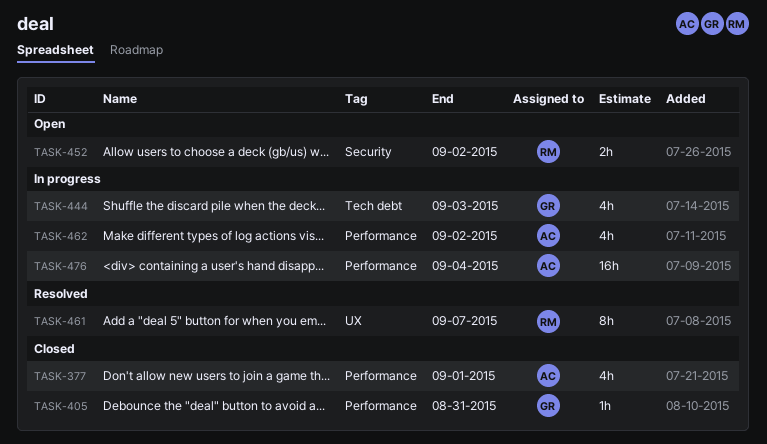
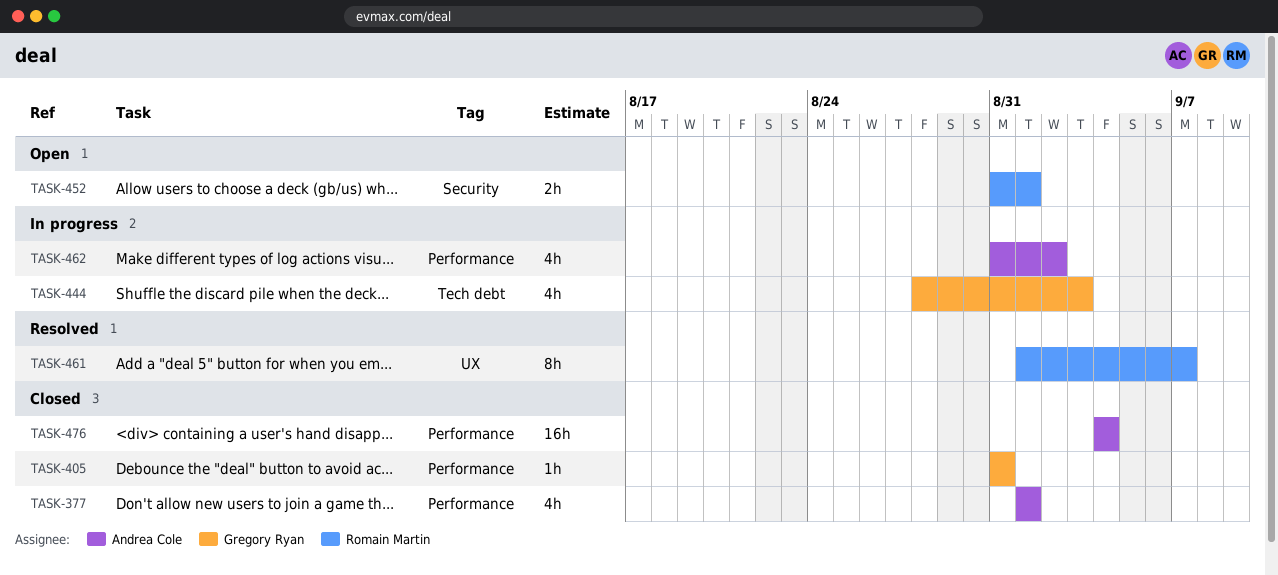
TASK-452, due: Sep 2 -> Sep 1
TASK-476, status: In progress -> Closed

